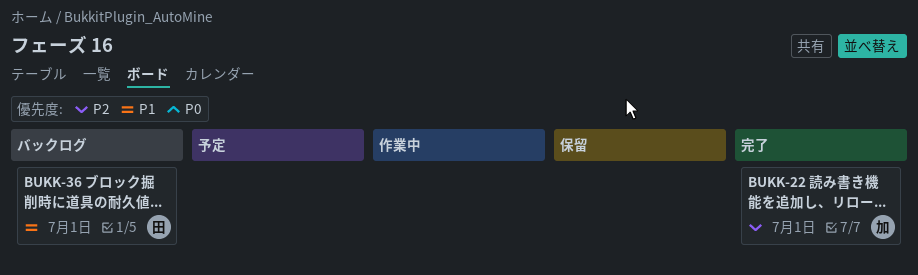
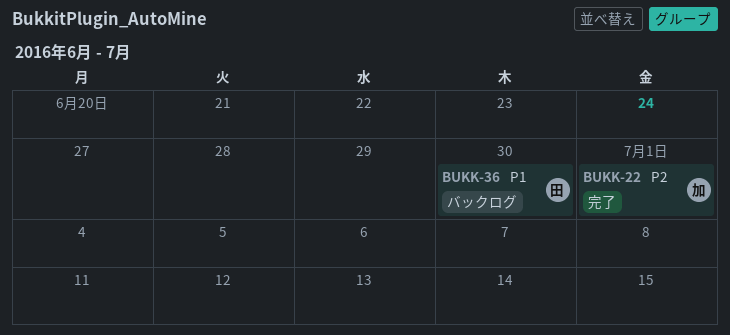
BUKK-36, due: Jul 1 -> Jun 30

